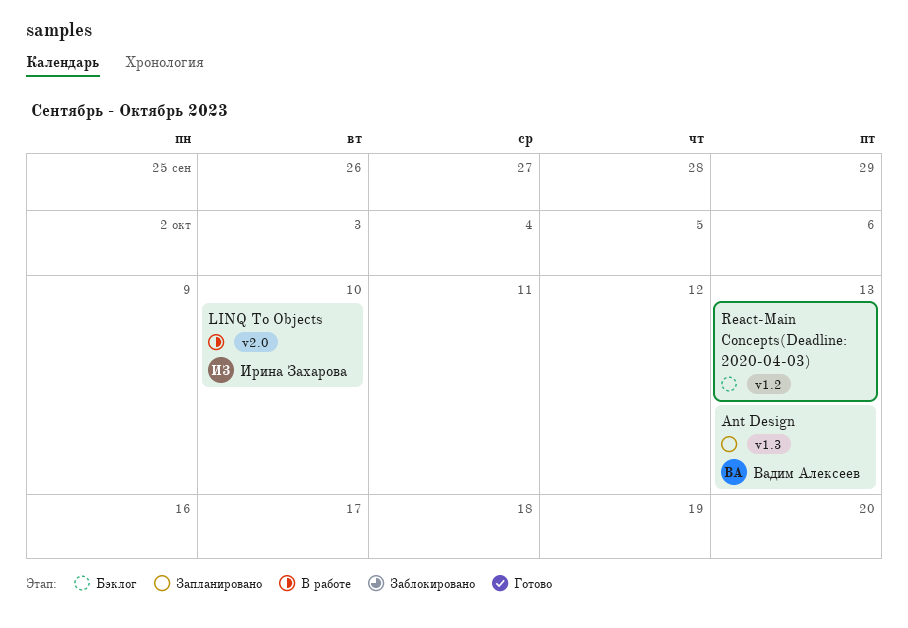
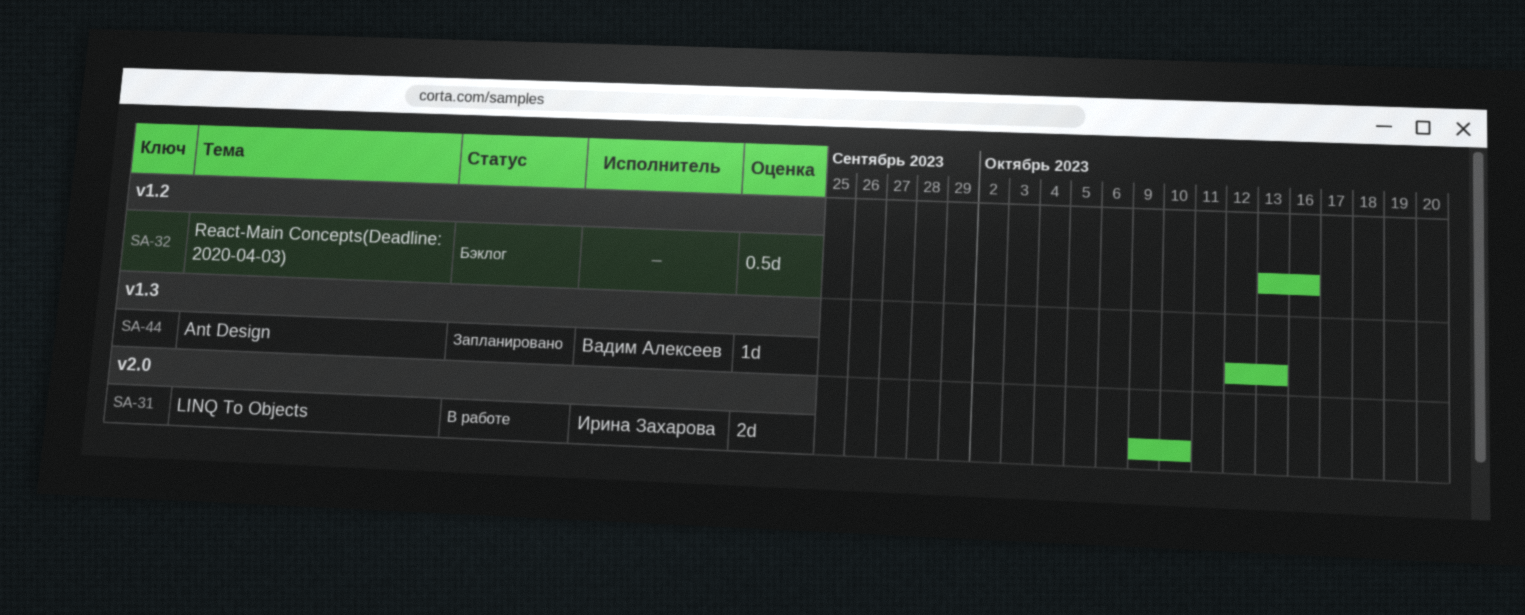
React-Main Concepts(Deadline: 2020-04-03), due: Oct 13 -> Oct 16

